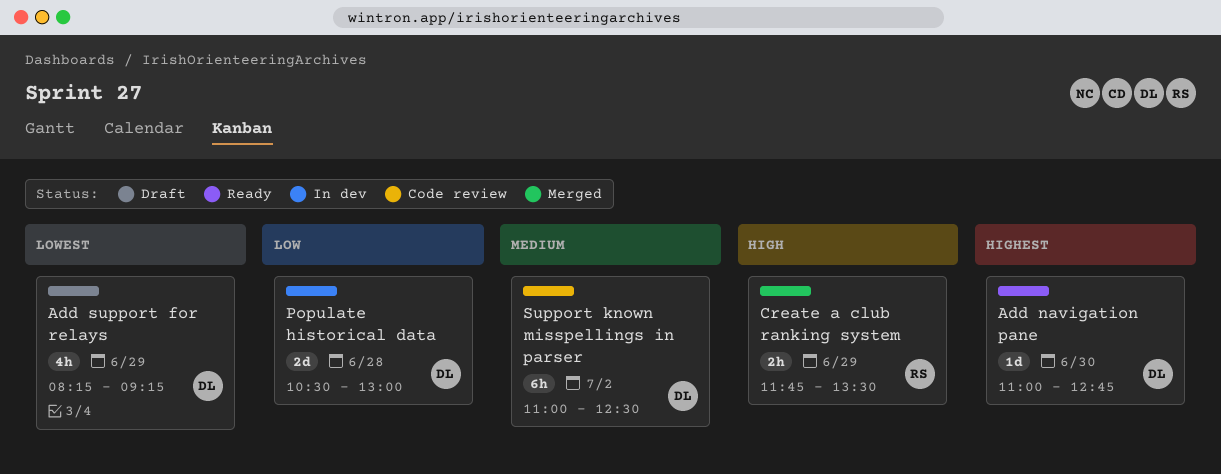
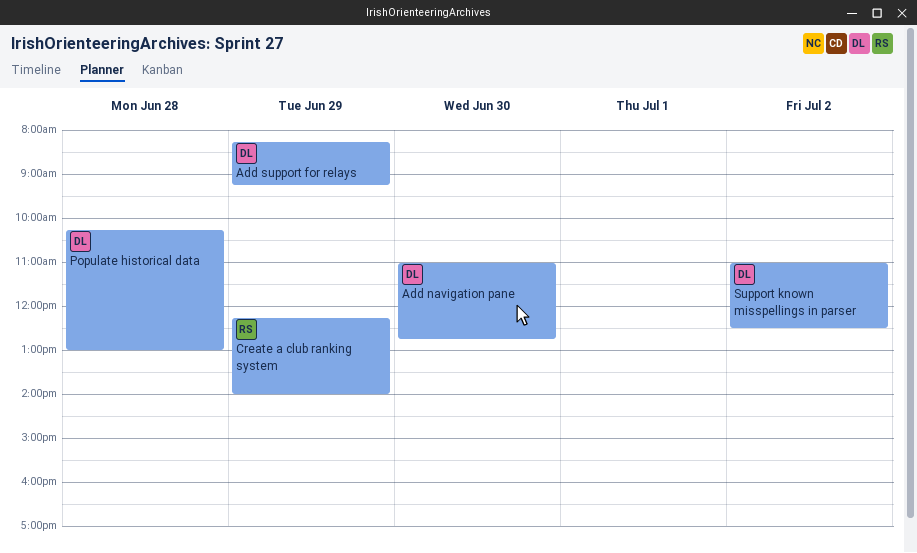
Create a club ranking system, begins: 11:45 -> 12:15
Create a club ranking system, ends: 13:30 -> 14:00
Populate historical data, begins: 10:30 -> 10:15

